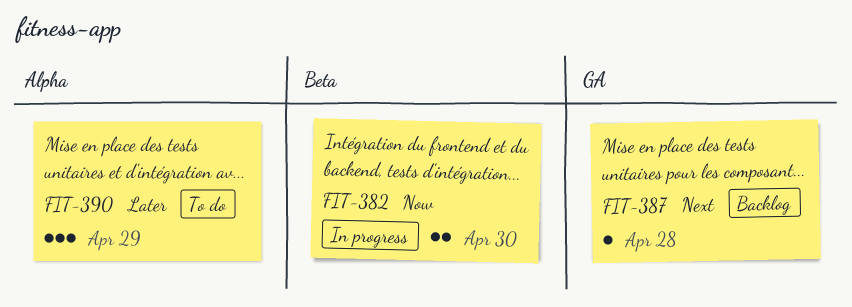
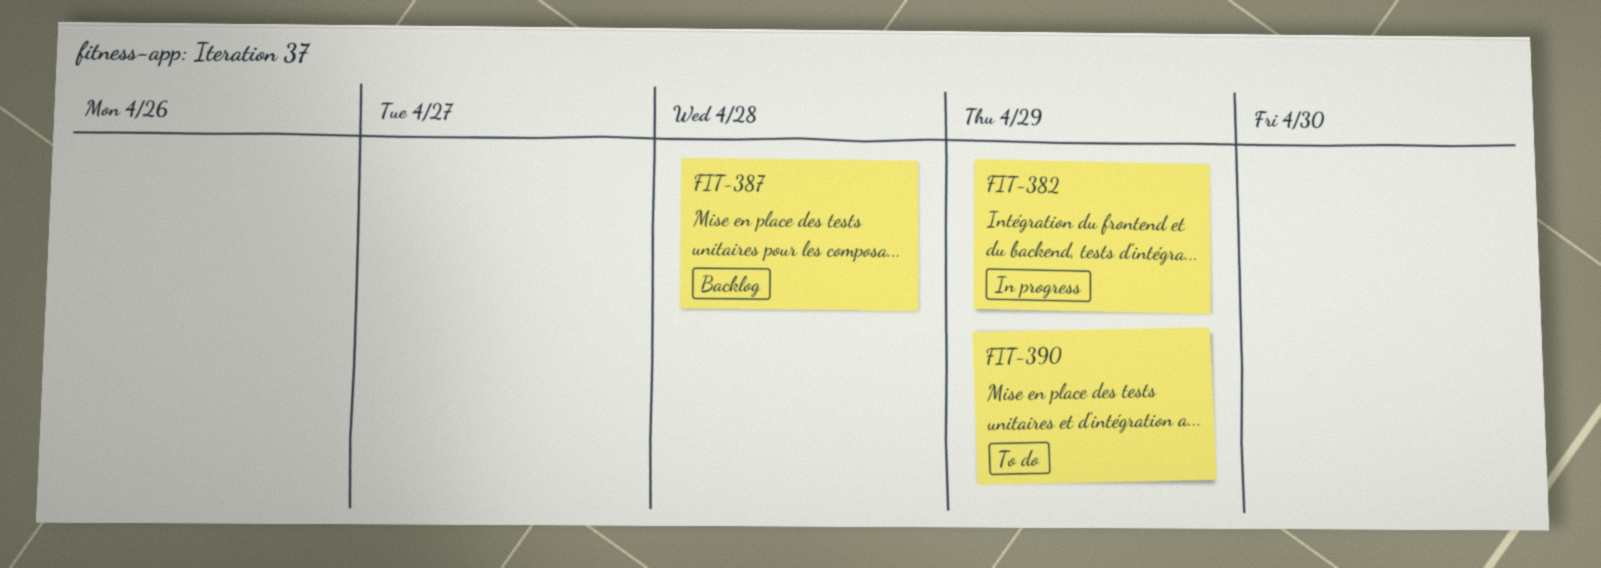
FIT-382, due: Apr 30 -> Apr 29

